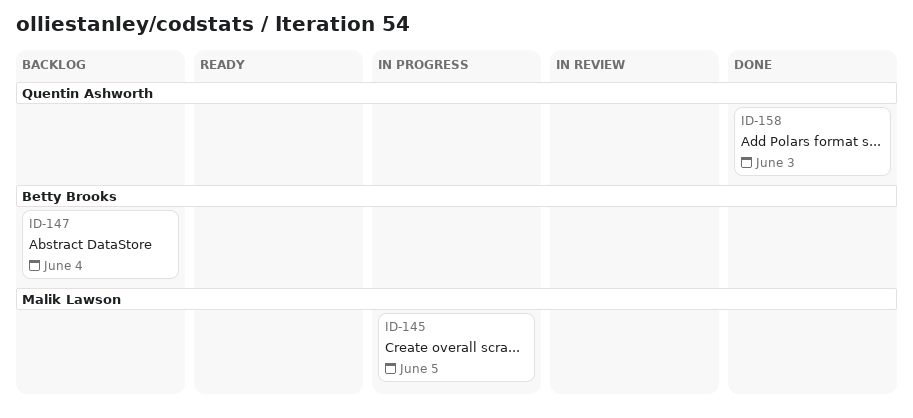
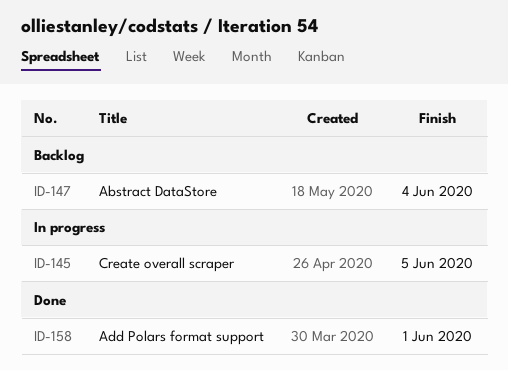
ID-158, due: Jun 3 -> Jun 1

